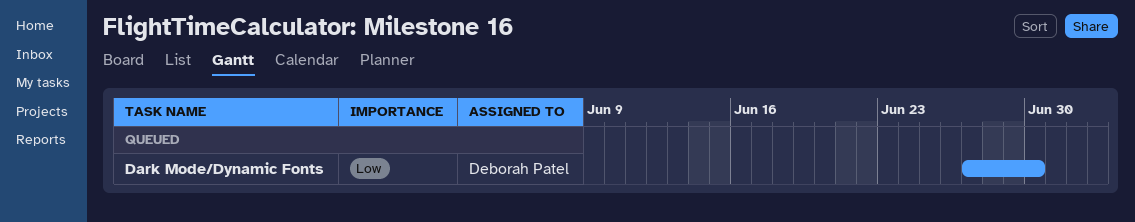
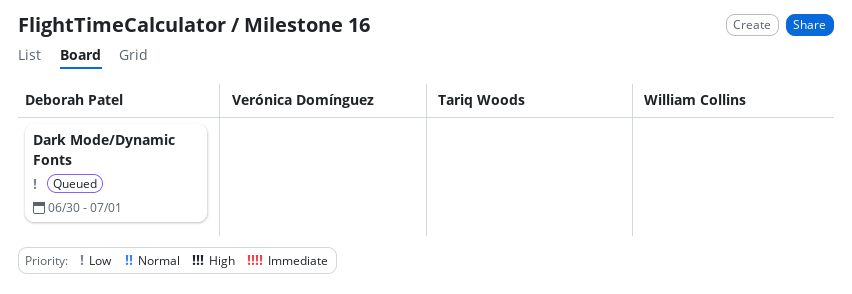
Dark Mode/Dynamic Fonts, start: Jun 27 -> Jun 30
Dark Mode/Dynamic Fonts, due: Jun 30 -> Jul 1

